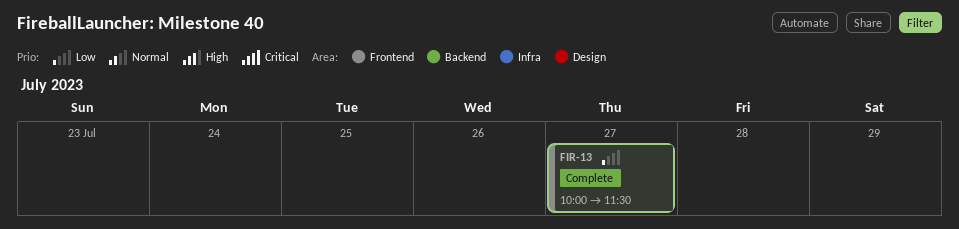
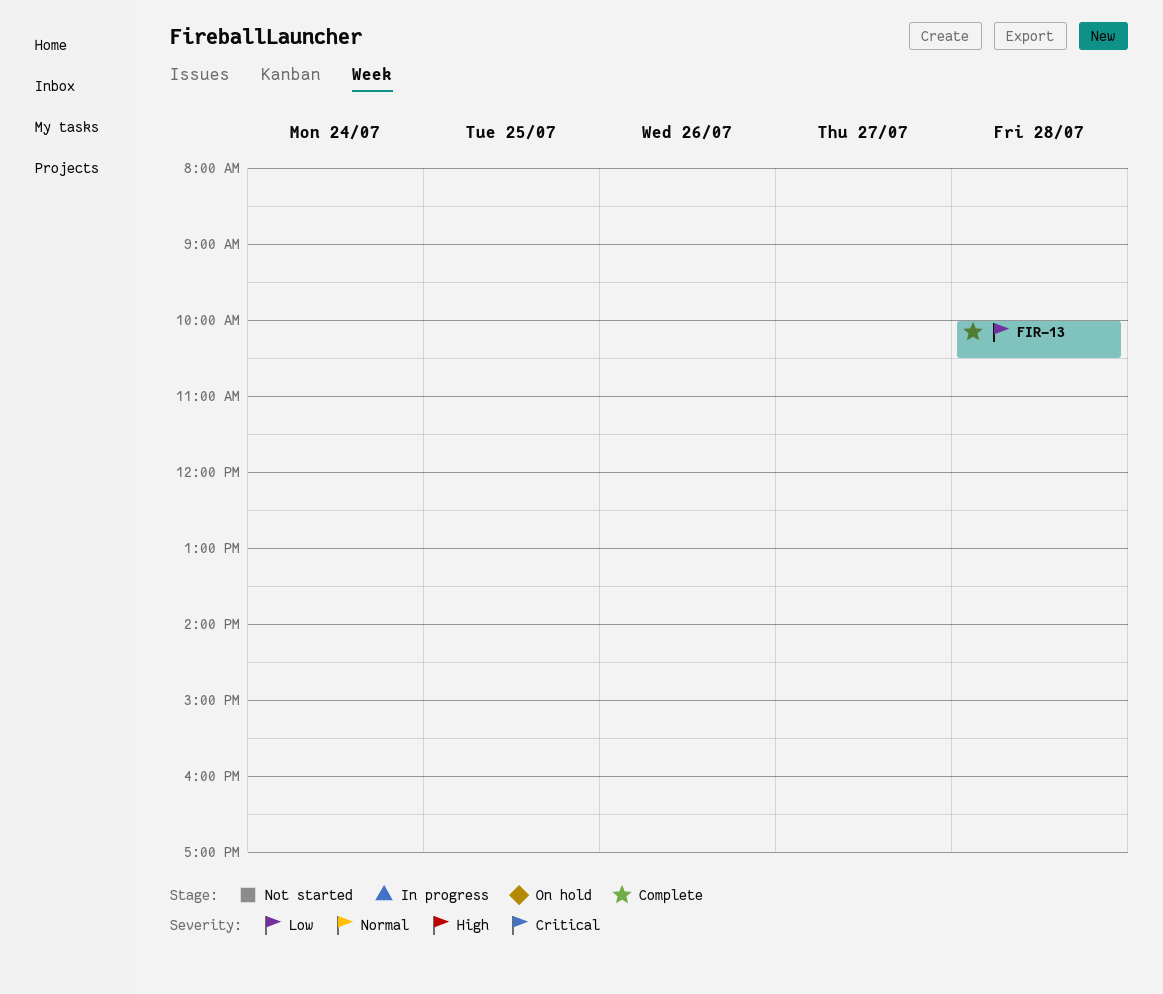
FIR-13, day: Jul 27 -> Jul 28
FIR-13, ends: 11:30 -> 10:30

